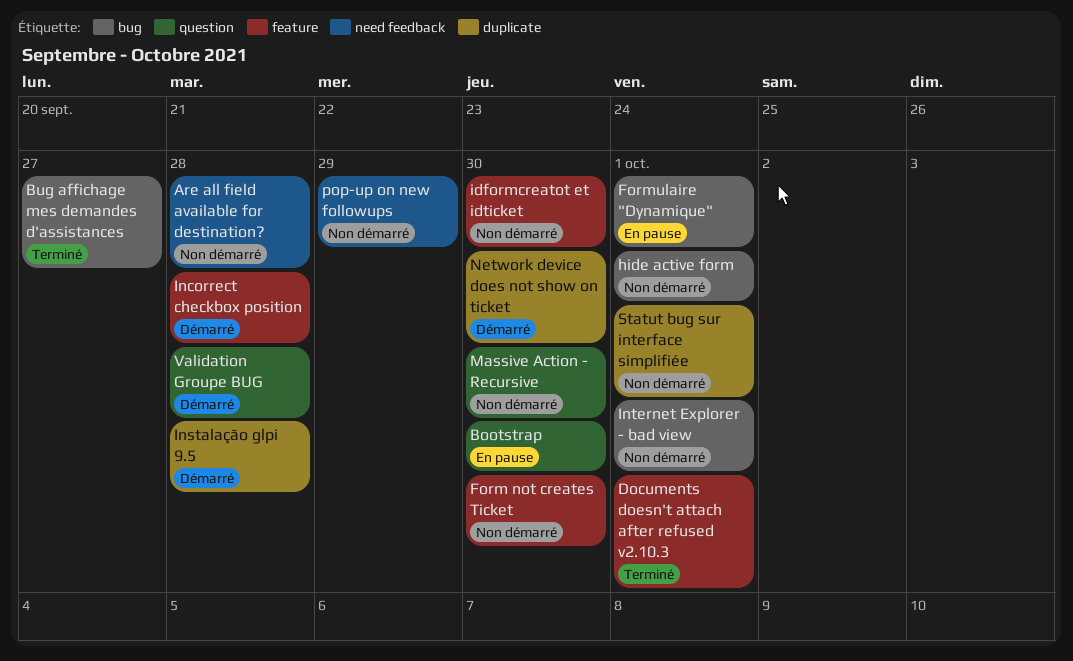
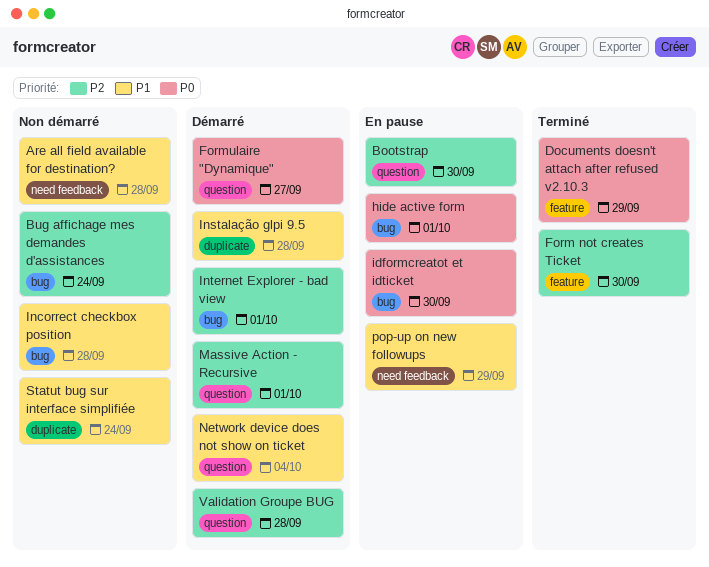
Bug affichage mes demandes d'assistances, status: Terminé -> Non démarré
Bug affichage mes demandes d'assistances, due: Sep 27 -> Sep 24
Documents doesn't attach after refused v2.10.3, due: Oct 1 -> Sep 29
Form not creates Ticket, status: Non démarré -> Terminé
Formulaire "Dynamique", status: En pause -> Démarré
Formulaire "Dynamique", label: bug -> question
Formulaire "Dynamique", due: Oct 1 -> Sep 27
hide active form, status: Non démarré -> En pause
idformcreatot et idticket, status: Non démarré -> En pause
idformcreatot et idticket, label: feature -> bug
Incorrect checkbox position, status: Démarré -> Non démarré
Incorrect checkbox position, label: feature -> bug
Internet Explorer - bad view, status: Non démarré -> Démarré
Massive Action - Recursive, status: Non démarré -> Démarré
Massive Action - Recursive, due: Sep 30 -> Oct 1
Network device does not show on ticket, label: duplicate -> question
Network device does not show on ticket, due: Sep 30 -> Oct 4
pop-up on new followups, status: Non démarré -> En pause
Statut bug sur interface simplifiée, due: Oct 1 -> Sep 24

